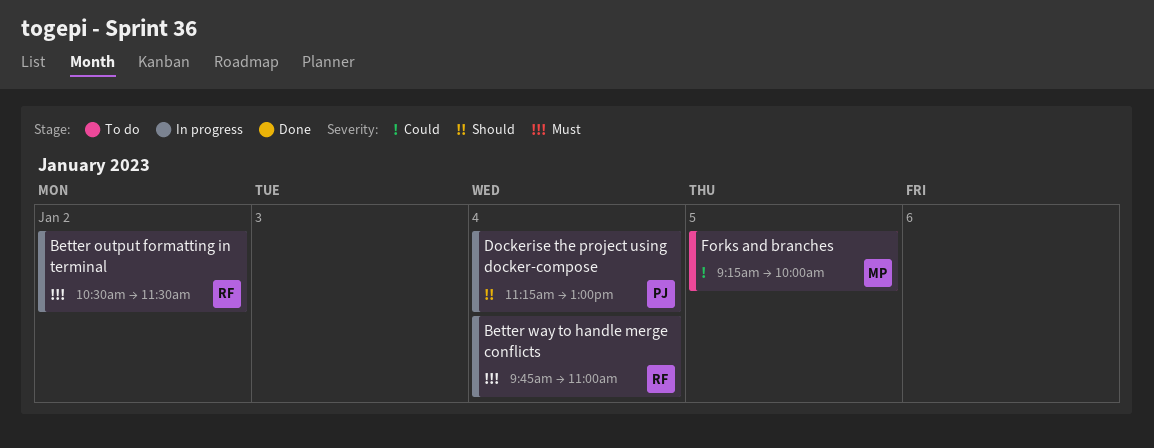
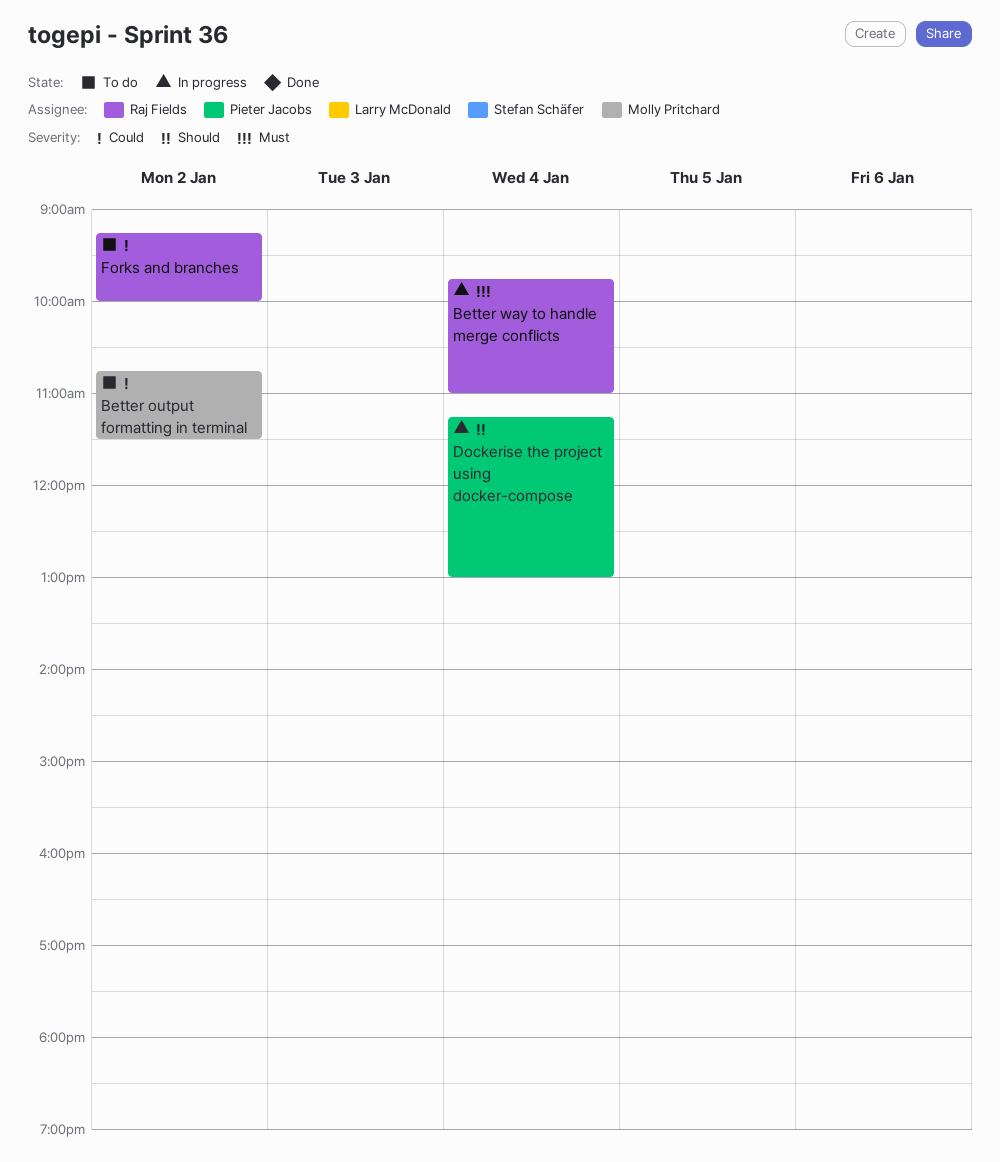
Better output formatting in terminal, status: In progress -> To do
Better output formatting in terminal, owner: Raj Fields -> Molly Pritchard
Better output formatting in terminal, priority: Must -> Could
Better output formatting in terminal, begins: 10:30 -> 10:45
Forks and branches, owner: Molly Pritchard -> Raj Fields
Forks and branches, day: Jan 5 -> Jan 2

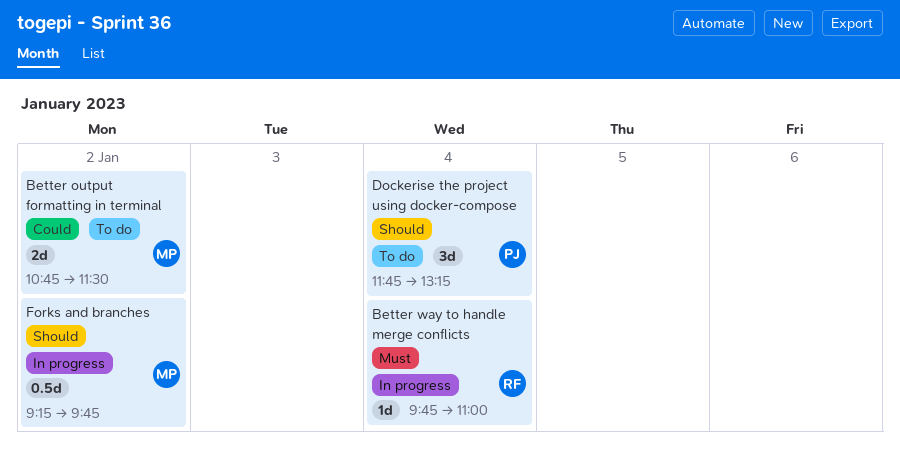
Dockerise the project using docker-compose, status: In progress -> To do
Dockerise the project using docker-compose, begins: 11:15 -> 11:45
Dockerise the project using docker-compose, ends: 13:00 -> 13:15
Forks and branches, status: To do -> In progress
Forks and branches, owner: Raj Fields -> Molly Pritchard
Forks and branches, priority: Could -> Should
Forks and branches, ends: 10:00 -> 09:45

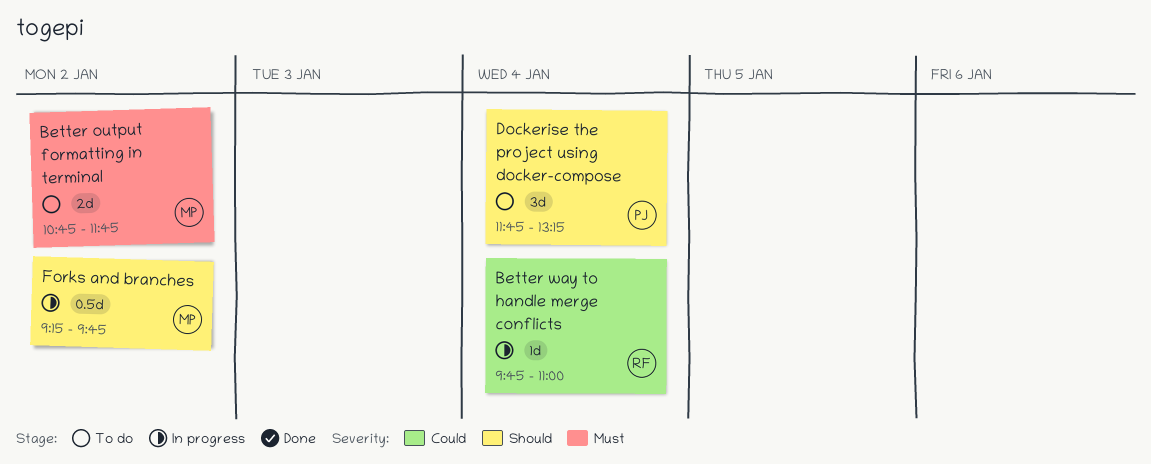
Better output formatting in terminal, priority: Could -> Must
Better output formatting in terminal, ends: 11:30 -> 11:45
Better way to handle merge conflicts, priority: Must -> Could

